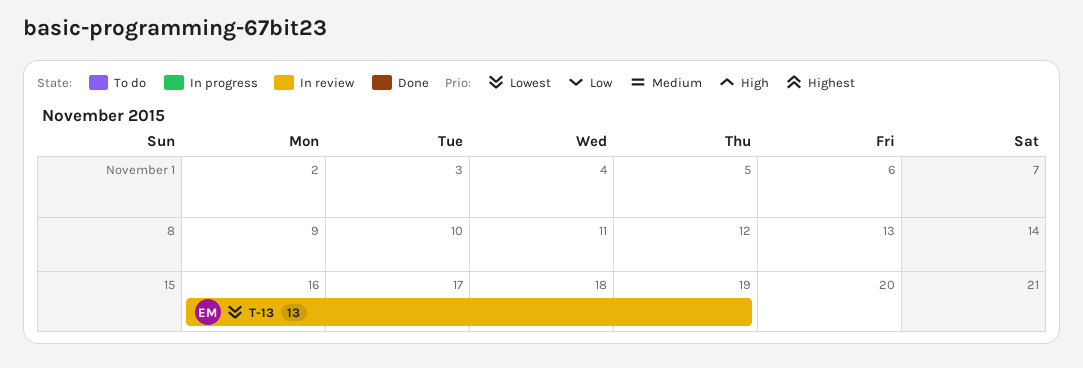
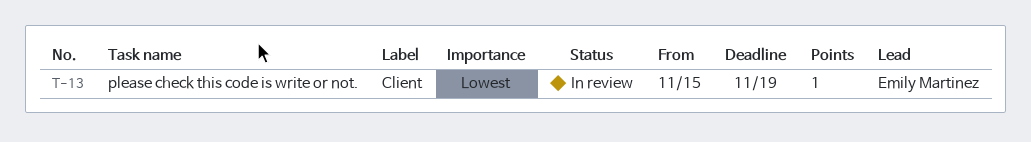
T-13, estimate: 13 -> 1
T-13, start: Nov 16 -> Nov 15

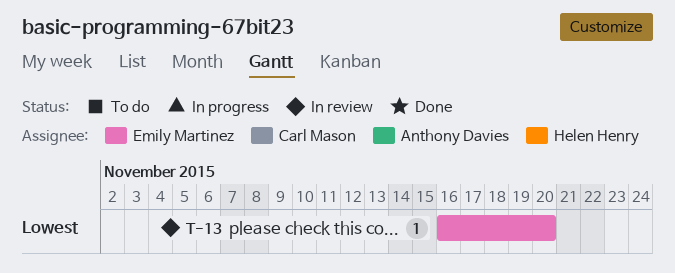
T-13, start: Nov 15 -> Nov 16
T-13, due: Nov 19 -> Nov 20

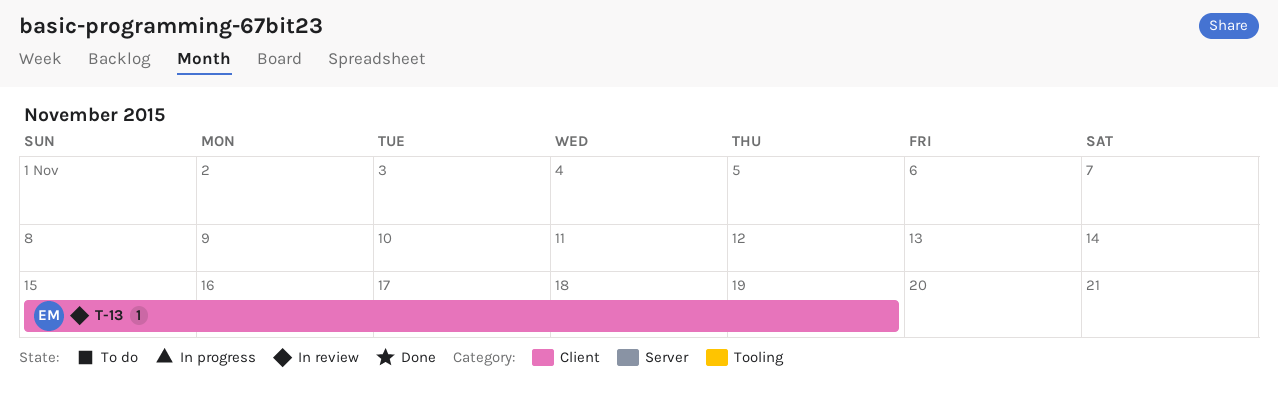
T-13, start: Nov 16 -> Nov 15
T-13, due: Nov 20 -> Nov 19

